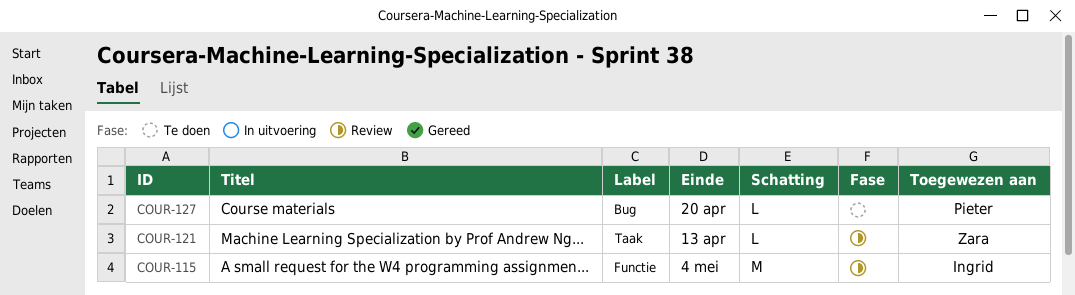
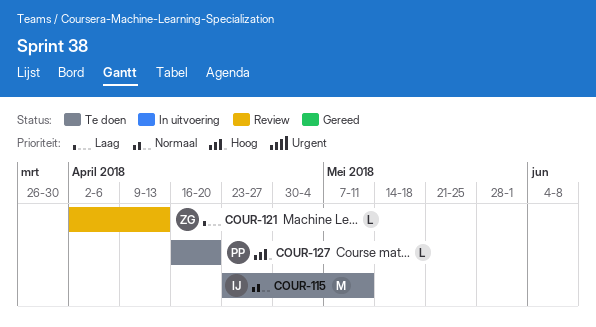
COUR-115, status: Review -> Te doen
COUR-115, due: May 4 -> May 11

